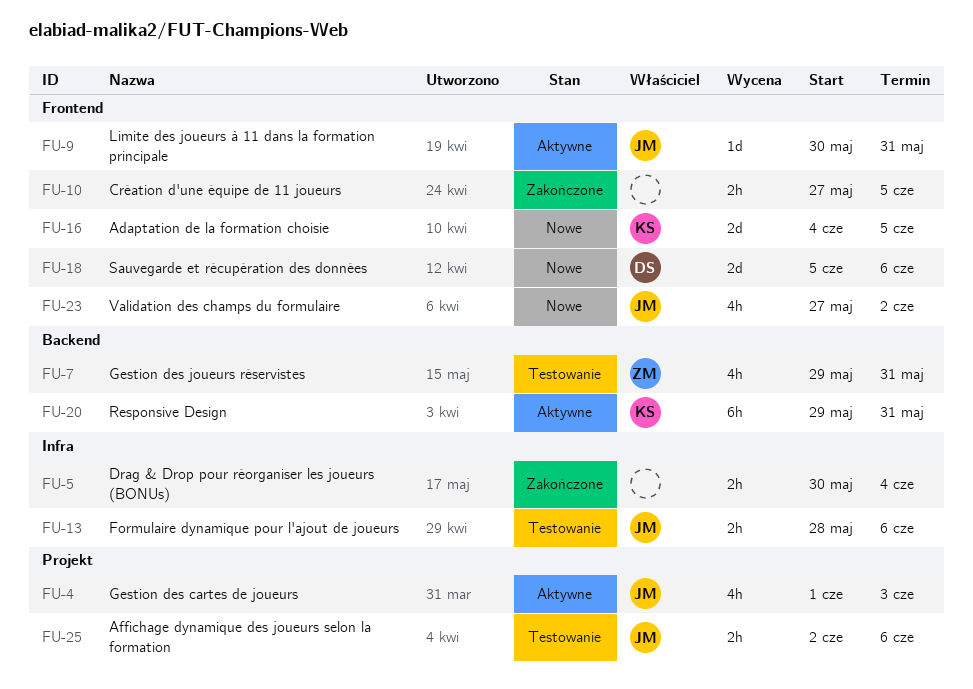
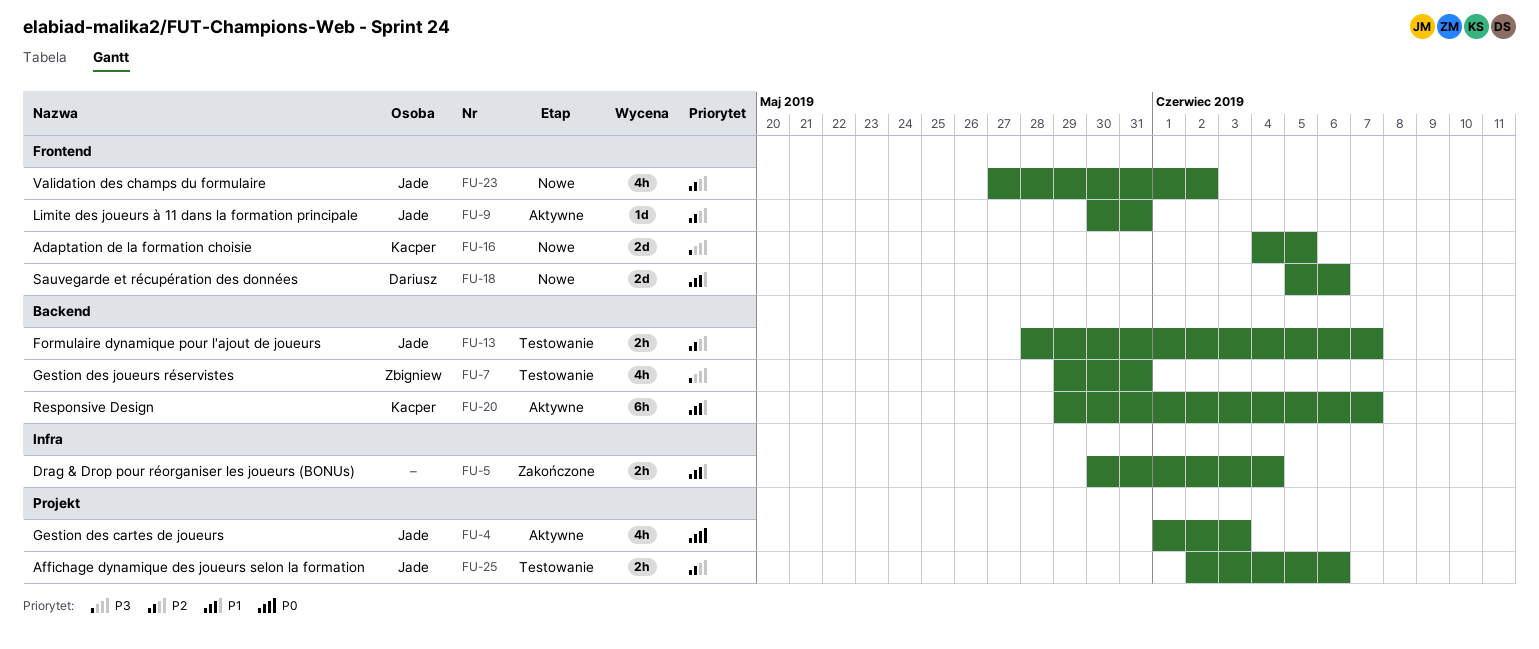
FU-10: present -> none
FU-13, label: Infra -> Backend
FU-13, due: Jun 6 -> Jun 7
FU-20, due: May 31 -> Jun 7

